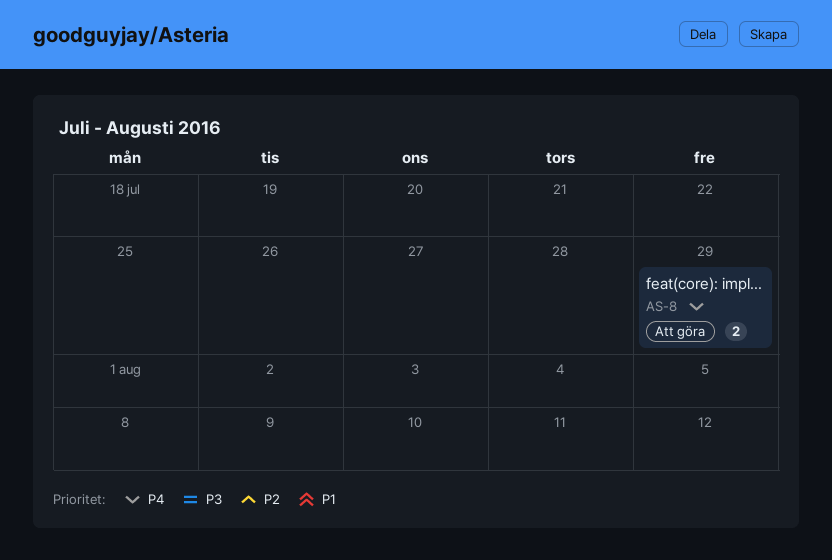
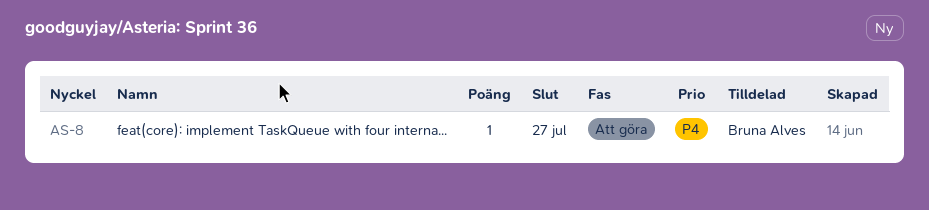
AS-8, estimate: 2 -> 1
AS-8, due: Jul 29 -> Jul 27

